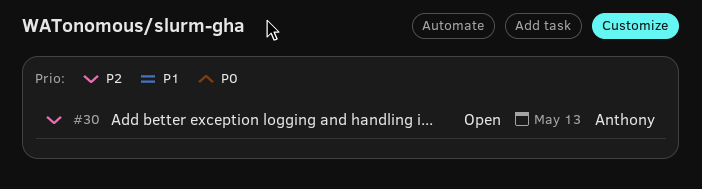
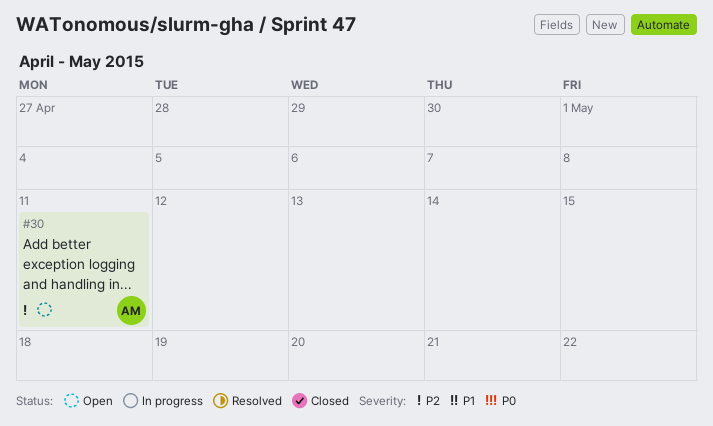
#30, due: May 13 -> May 11

